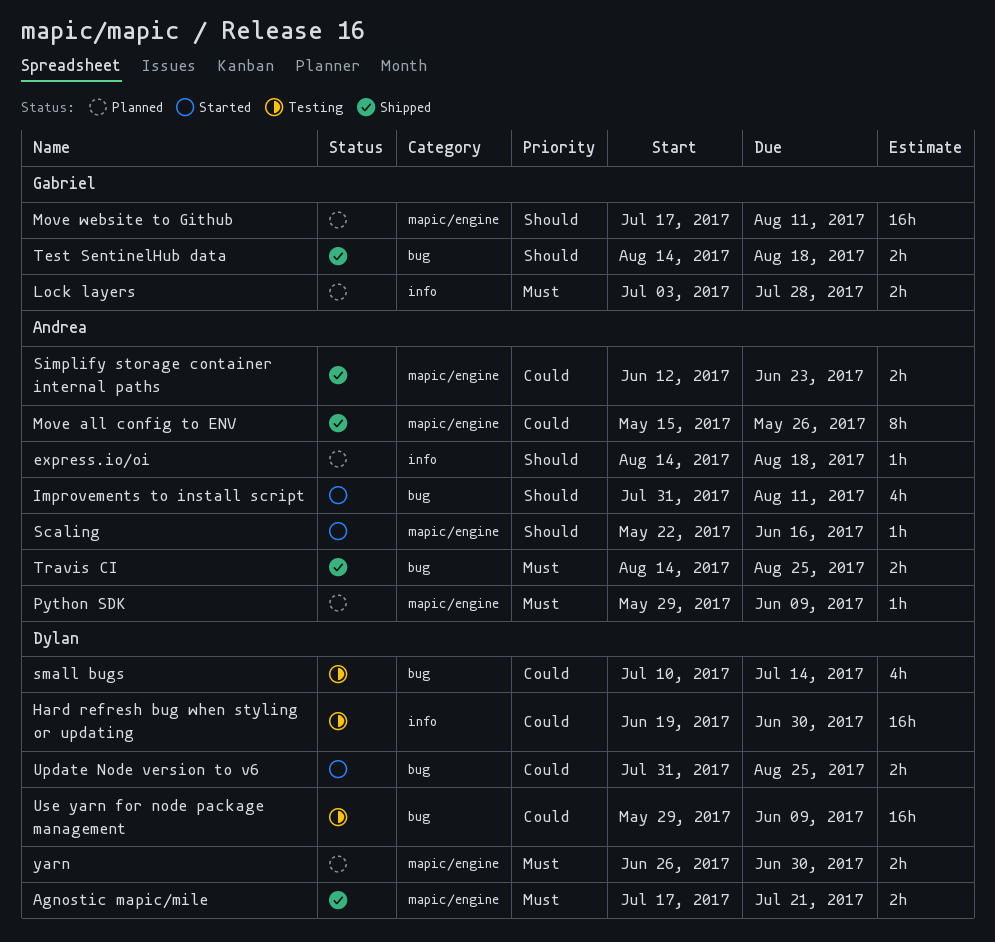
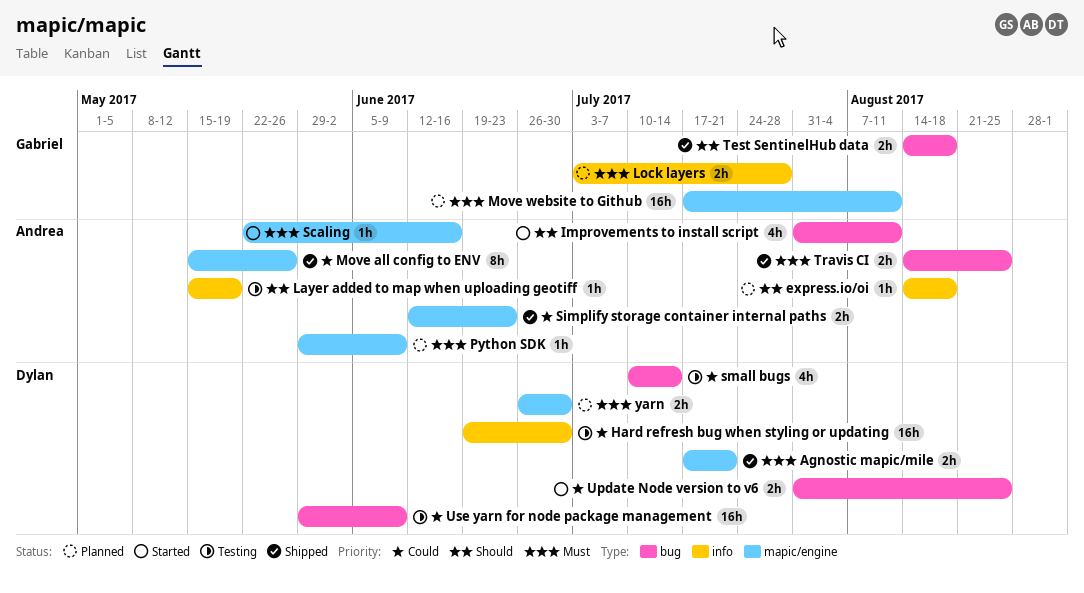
Layer added to map when uploading geotiff: none -> present
Move website to Github, priority: Should -> Must
Scaling, priority: Should -> Must

